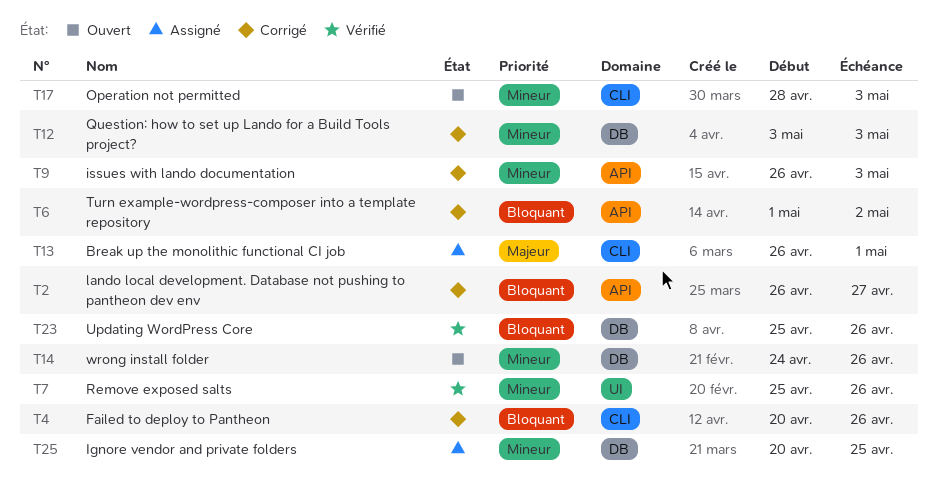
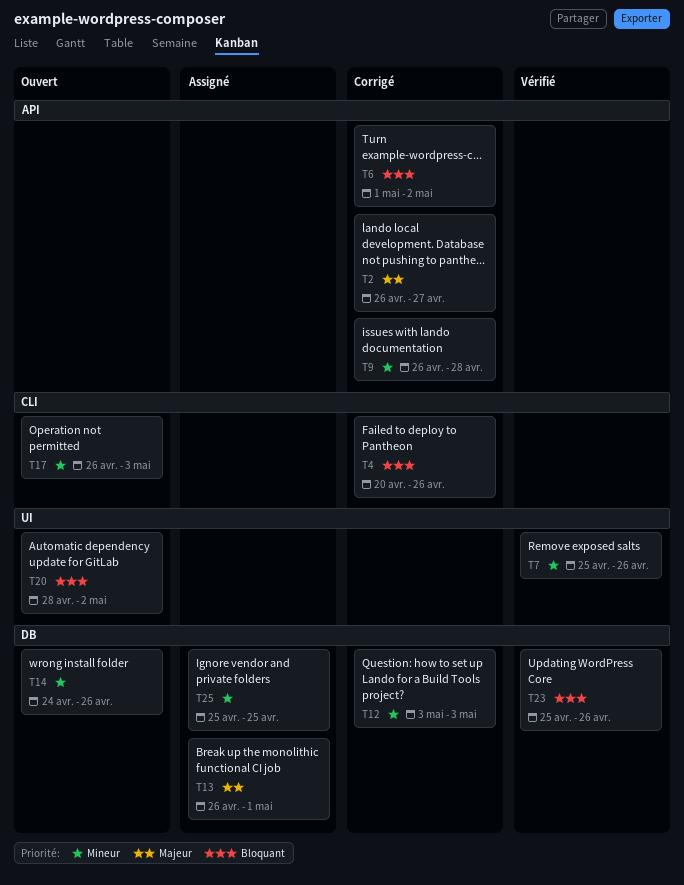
T2, priority: Bloquant -> Majeur
T9, due: May 3 -> Apr 28
T13, label: CLI -> DB
T17, start: Apr 28 -> Apr 26
T20: none -> present
T25, start: Apr 20 -> Apr 25

